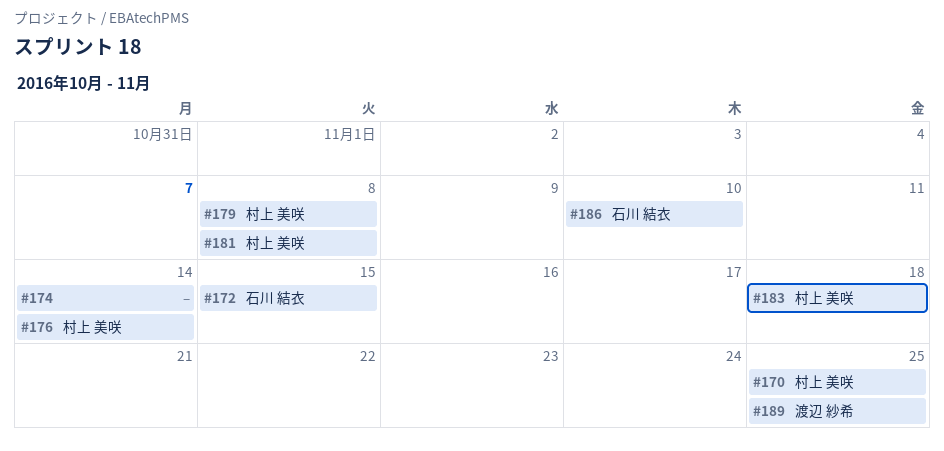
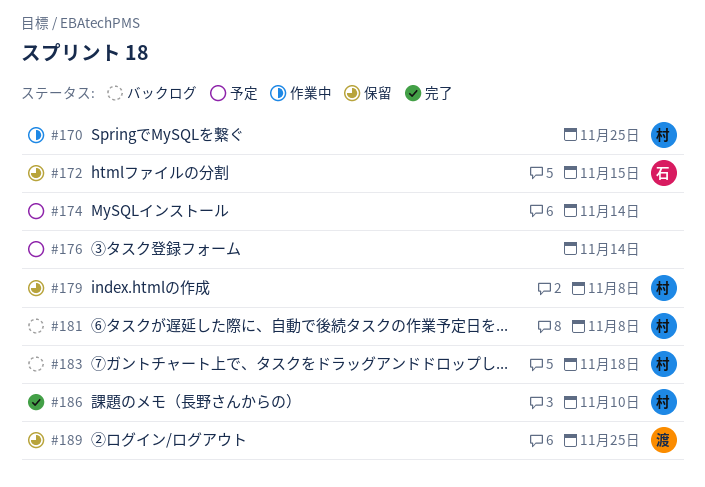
#176, owner: 村上 美咲 -> none
#186, owner: 石川 結衣 -> 村上 美咲

